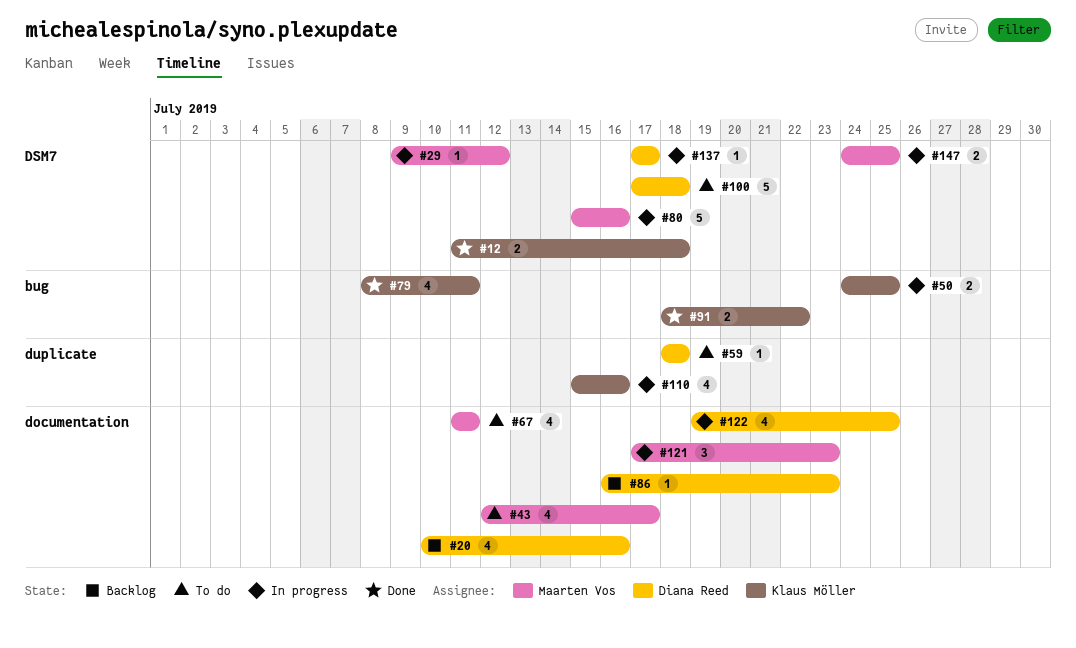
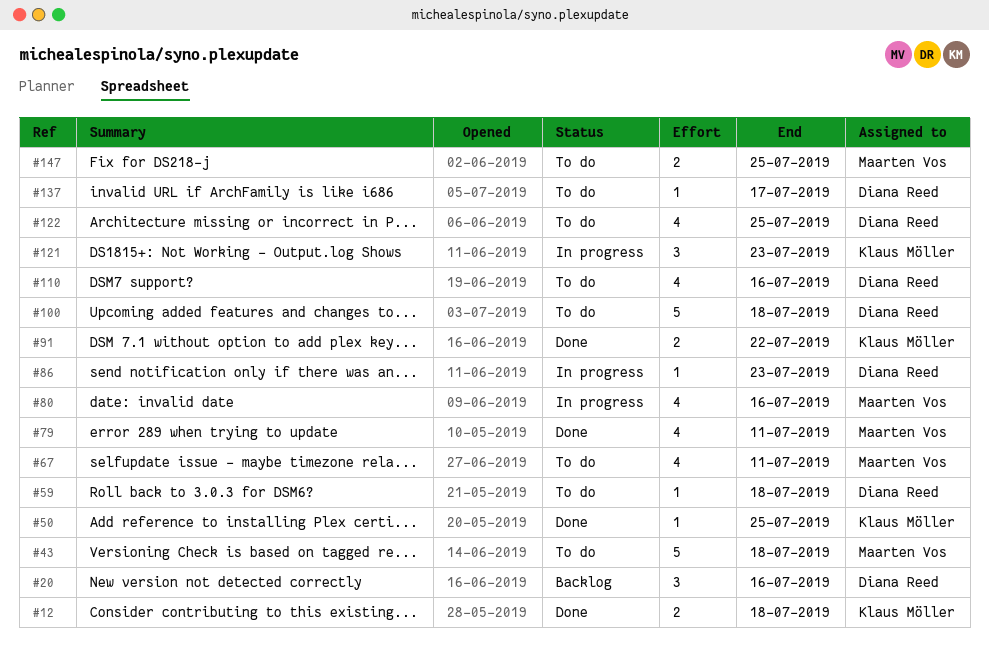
#20, estimate: 4 -> 3
#29: present -> none
#43, estimate: 4 -> 5
#43, due: Jul 17 -> Jul 18
#50, status: In progress -> Done
#50, estimate: 2 -> 1
#79, owner: Klaus Möller -> Maarten Vos
#80, estimate: 5 -> 4
#86, status: Backlog -> In progress
#110, status: In progress -> To do
#110, owner: Klaus Möller -> Diana Reed
#121, owner: Maarten Vos -> Klaus Möller
#122, status: In progress -> To do
#137, status: In progress -> To do
#147, status: In progress -> To do

